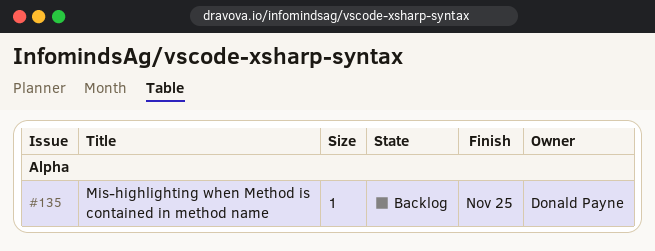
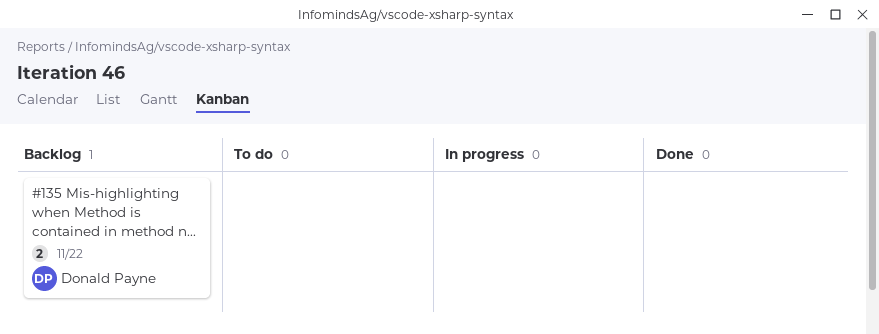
#135, estimate: 1 -> 2
#135, due: Nov 25 -> Nov 22

